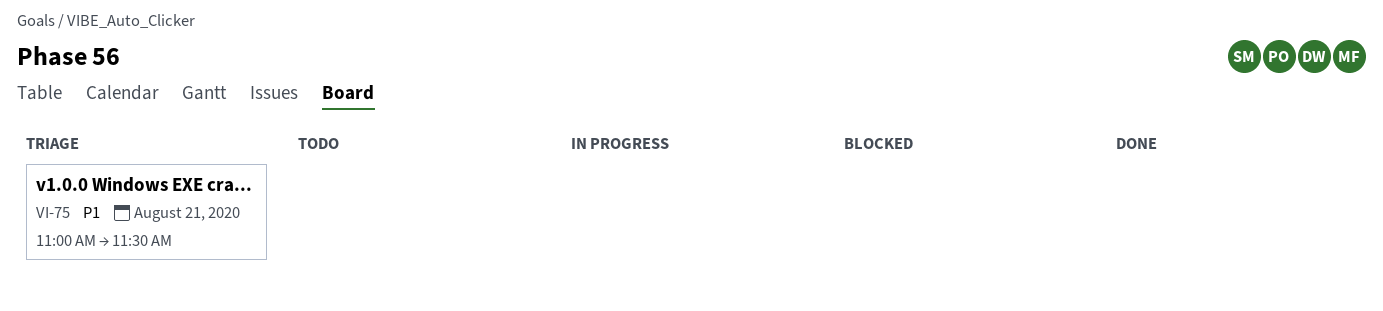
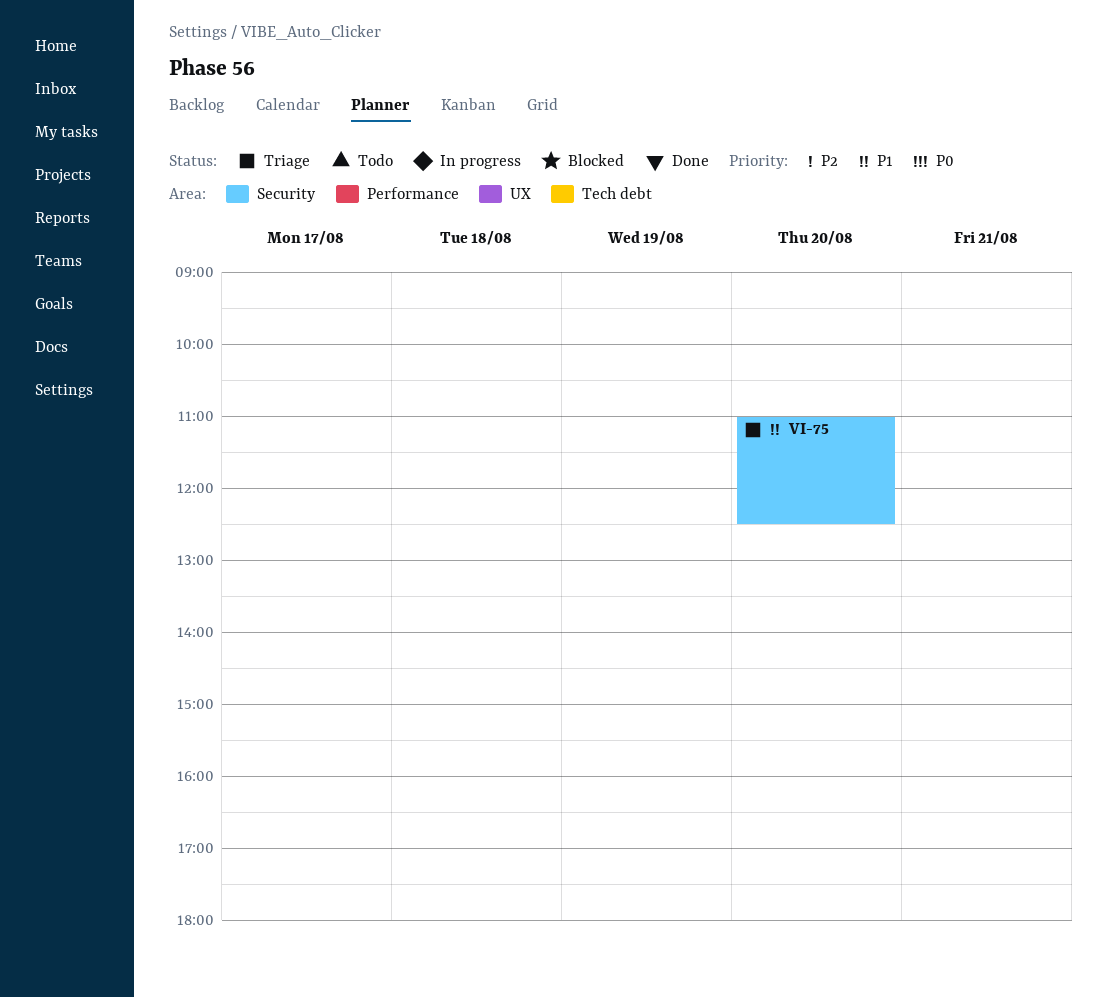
VI-75, day: Aug 21 -> Aug 20
VI-75, ends: 11:30 -> 12:30

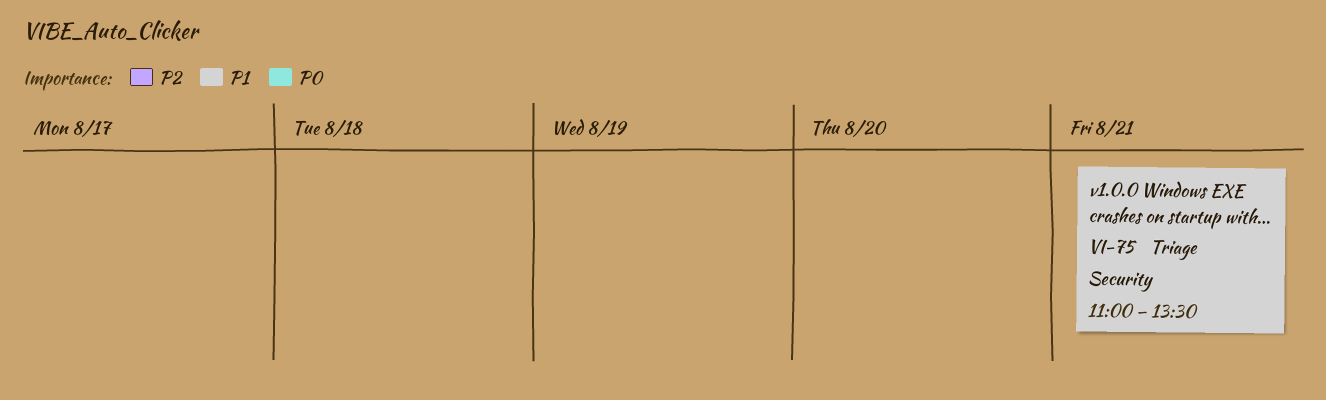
VI-75, day: Aug 20 -> Aug 21
VI-75, ends: 12:30 -> 13:30

